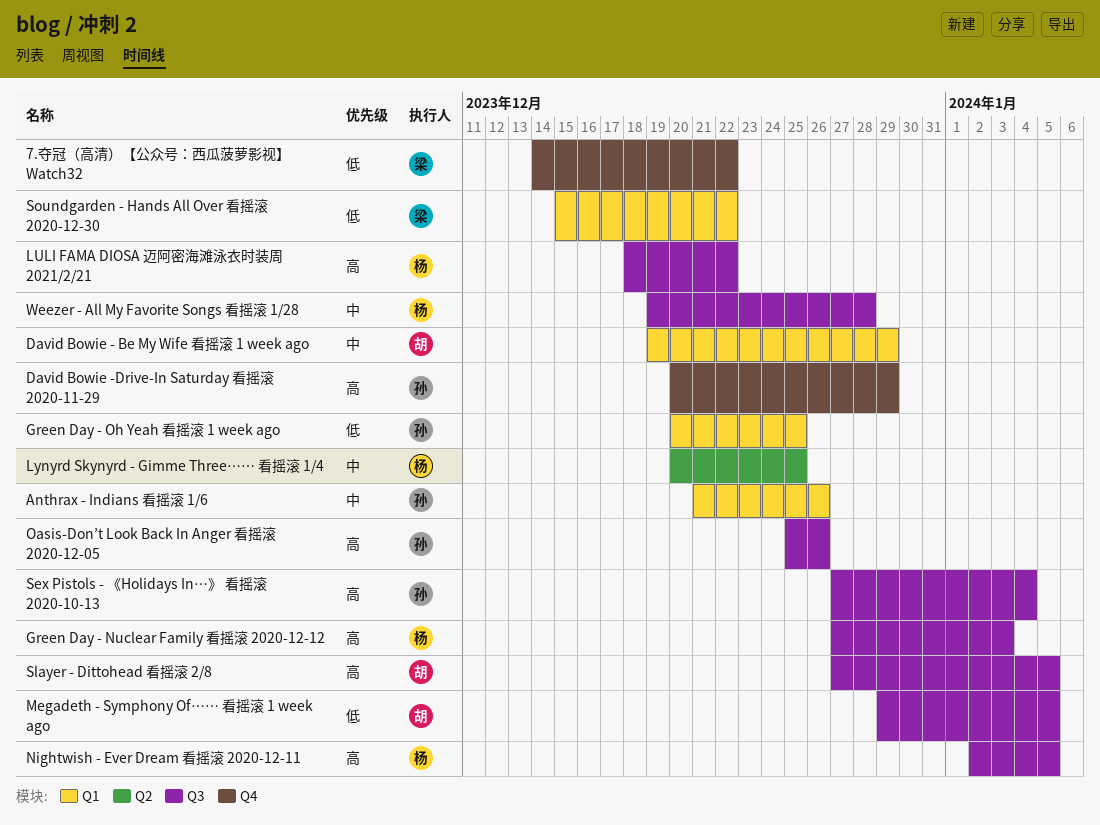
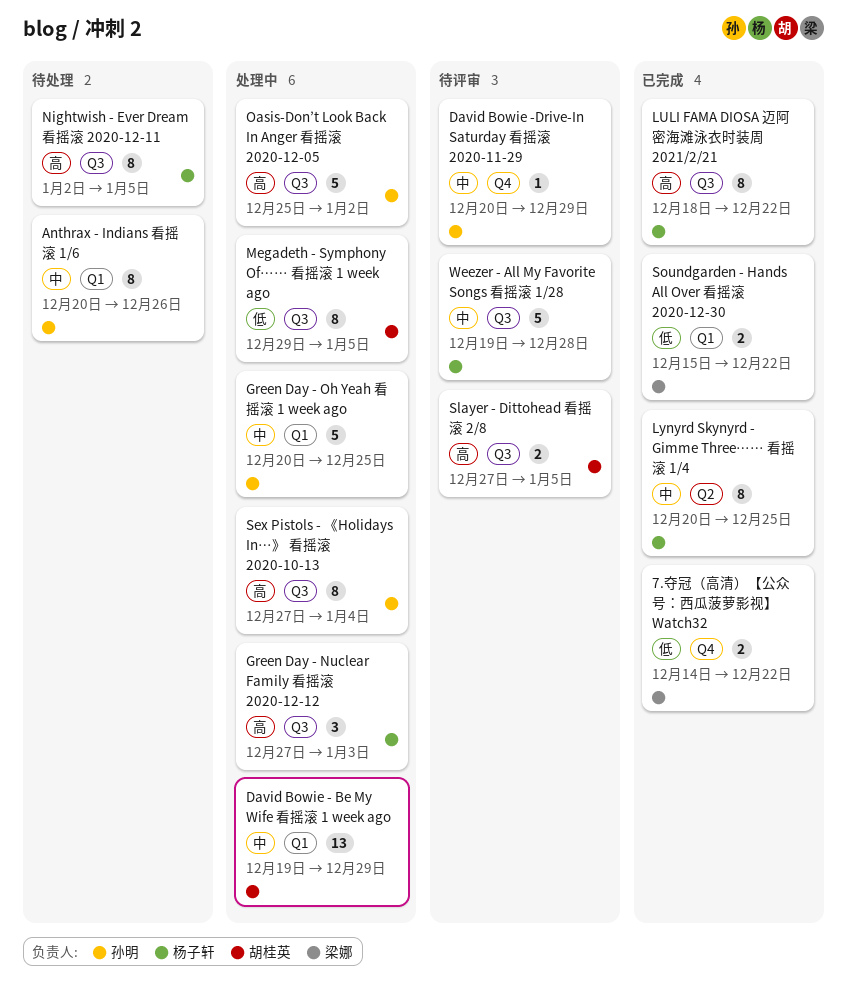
Anthrax - Indians 看摇滚 1/6, start: Dec 21 -> Dec 20
David Bowie -Drive-In Saturday 看摇滚 2020-11-29, priority: 高 -> 中
Green Day - Oh Yeah 看摇滚 1 week ago, priority: 低 -> 中
Oasis-Don’t Look Back In Anger 看摇滚 2020-12-05, due: Dec 26 -> Jan 2

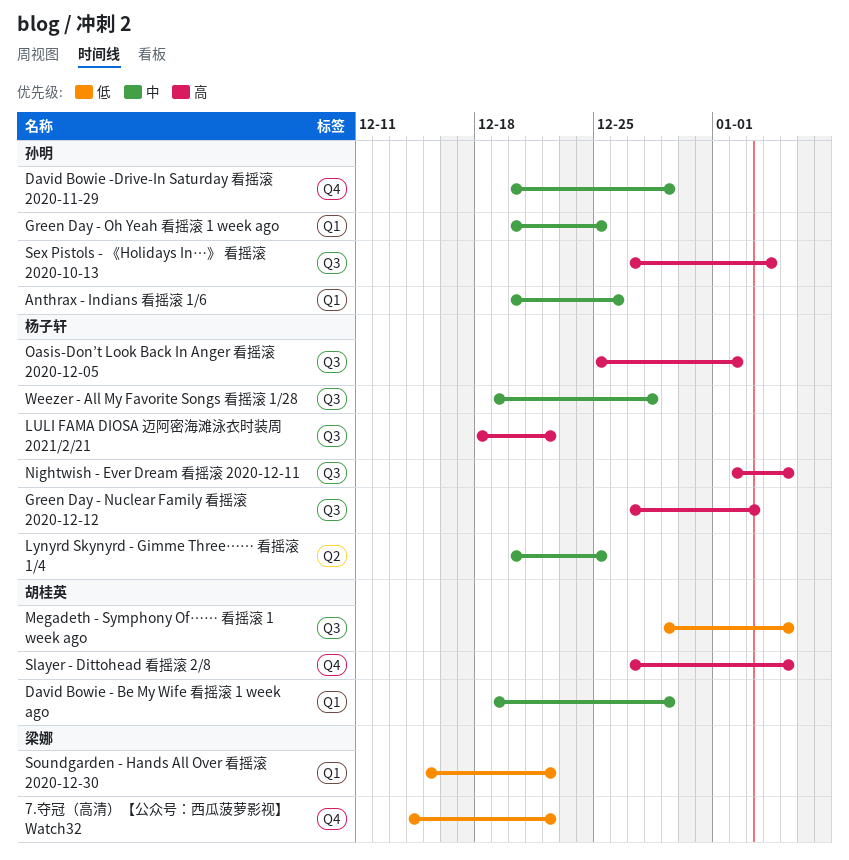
Oasis-Don’t Look Back In Anger 看摇滚 2020-12-05, owner: 孙明 -> 杨子轩
Slayer - Dittohead 看摇滚 2/8, label: Q3 -> Q4

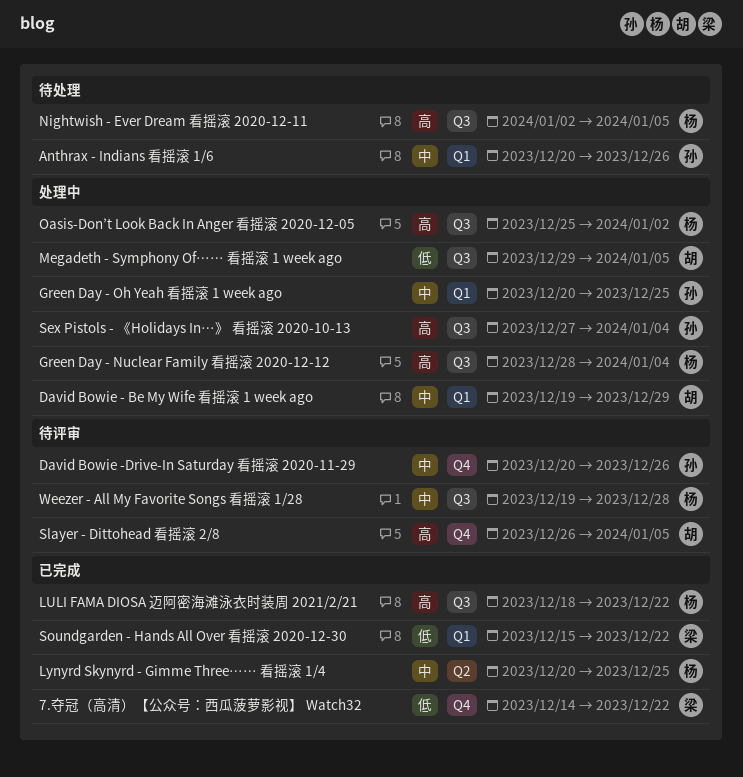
David Bowie -Drive-In Saturday 看摇滚 2020-11-29, due: Dec 29 -> Dec 26
Green Day - Nuclear Family 看摇滚 2020-12-12, start: Dec 27 -> Dec 28
Green Day - Nuclear Family 看摇滚 2020-12-12, due: Jan 3 -> Jan 4
Slayer - Dittohead 看摇滚 2/8, start: Dec 27 -> Dec 26

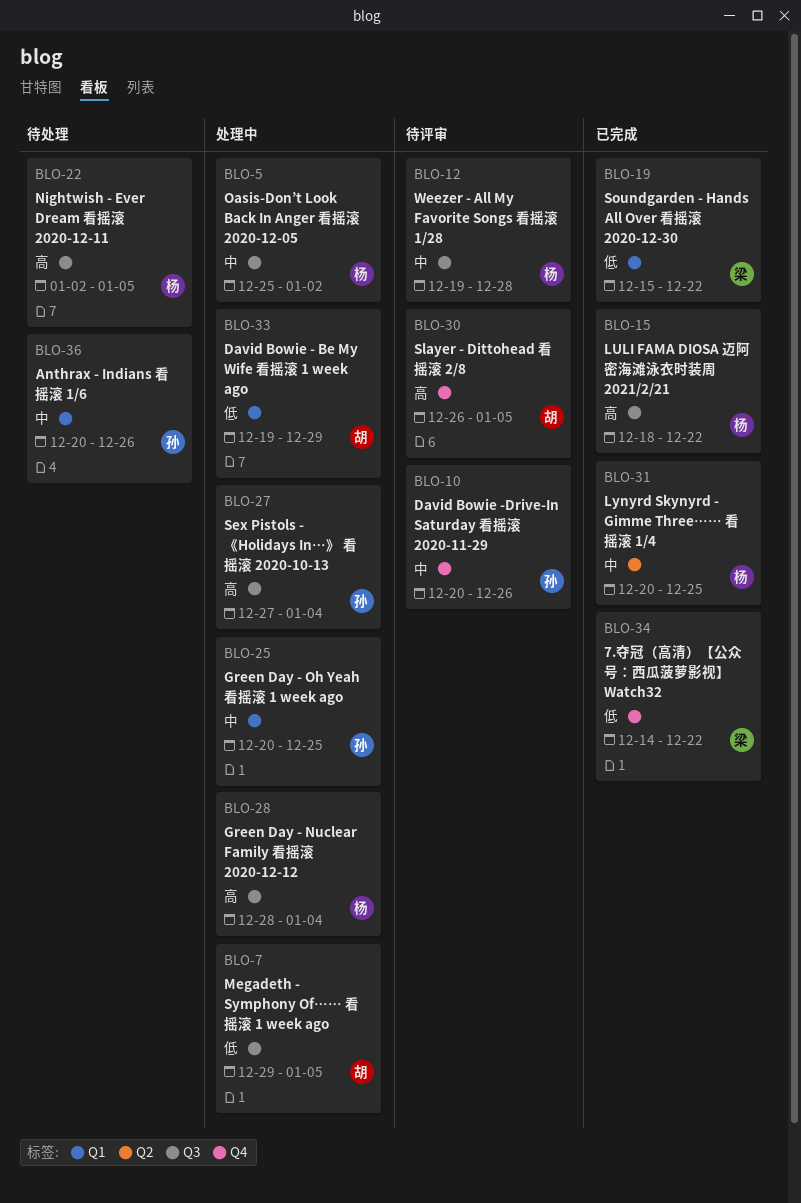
David Bowie - Be My Wife 看摇滚 1 week ago, priority: 中 -> 低
Oasis-Don’t Look Back In Anger 看摇滚 2020-12-05, priority: 高 -> 中

